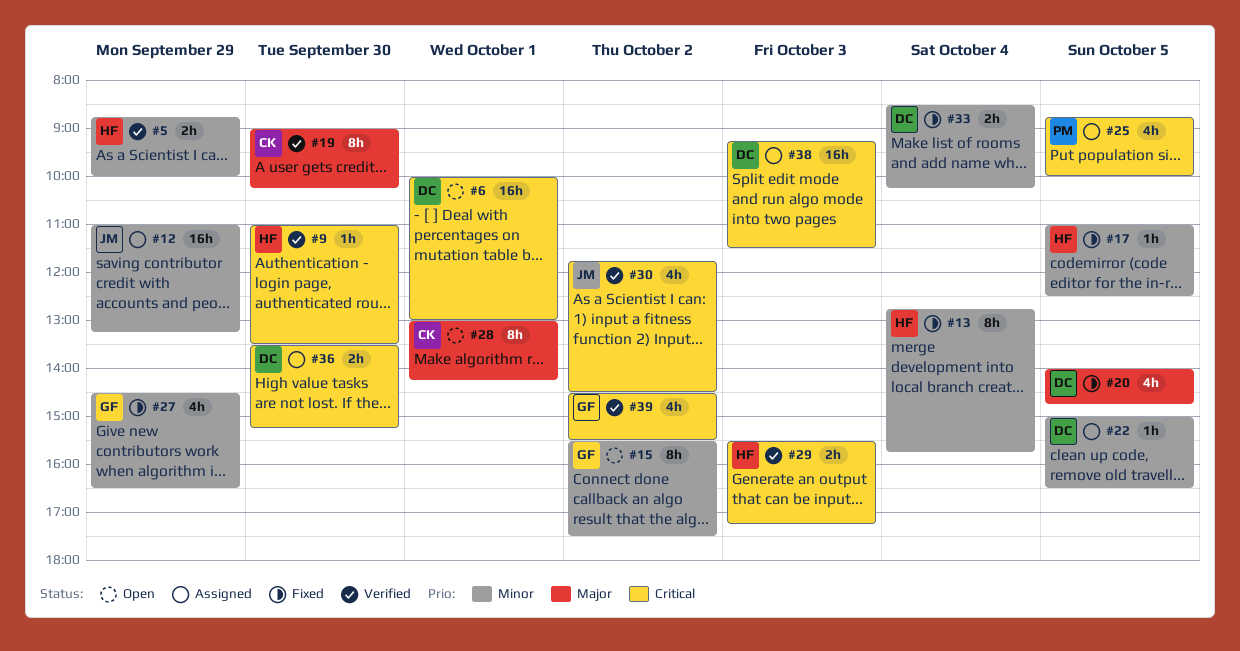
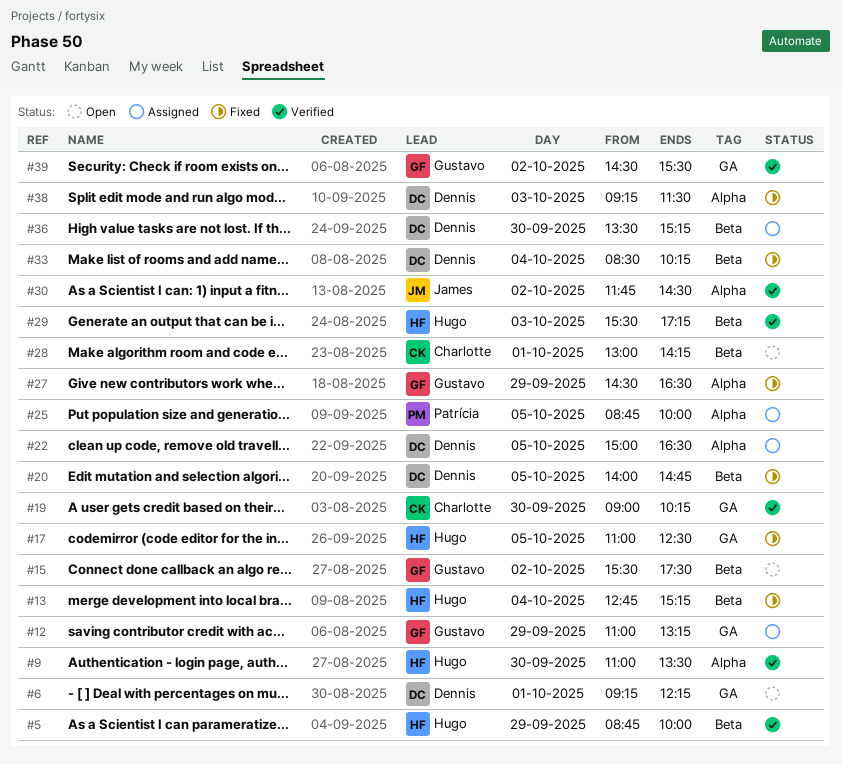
#6, begins: 10:00 -> 09:15
#6, ends: 13:00 -> 12:15
#12, owner: James -> Gustavo
#13, ends: 15:45 -> 15:15
#38, status: Assigned -> Fixed

